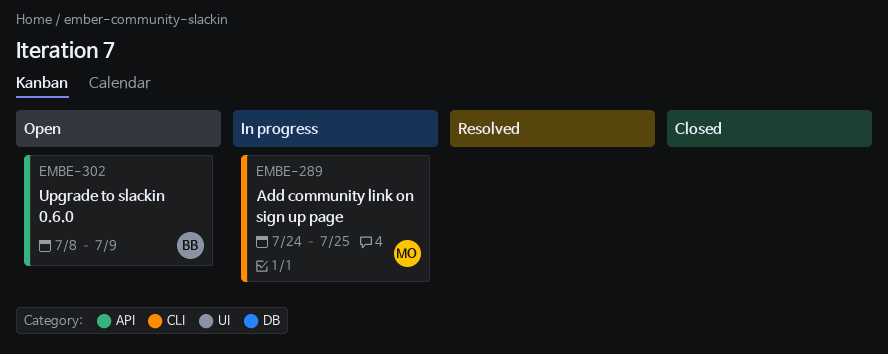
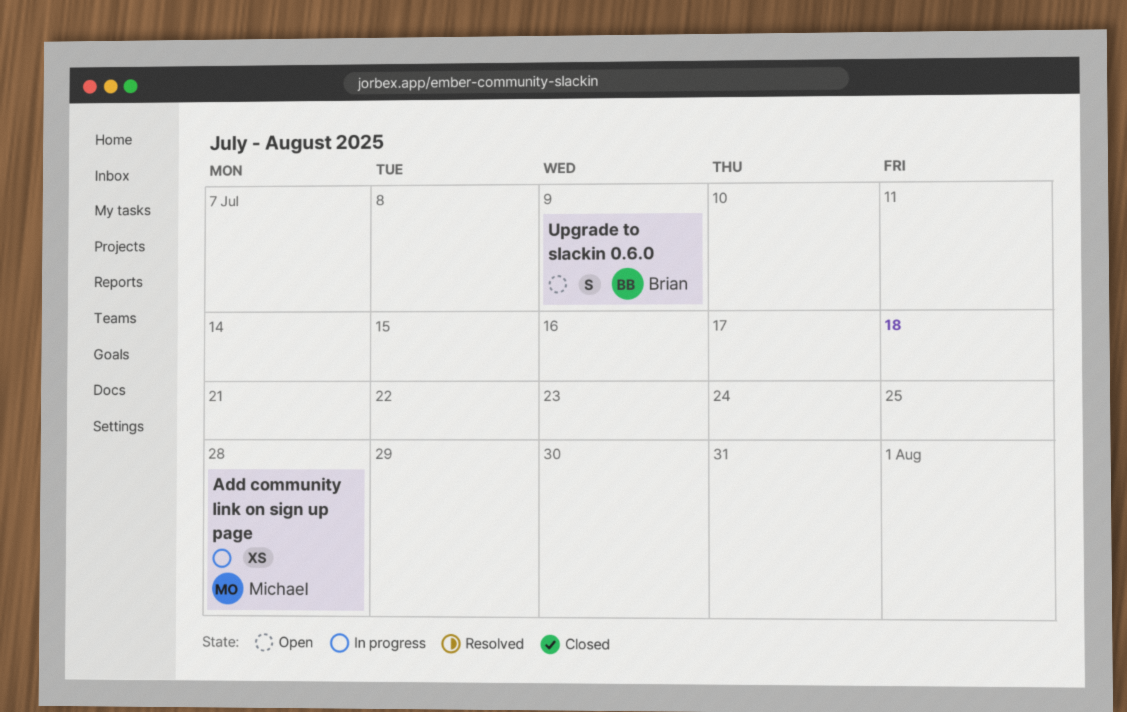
Add community link on sign up page, due: Jul 25 -> Jul 28

